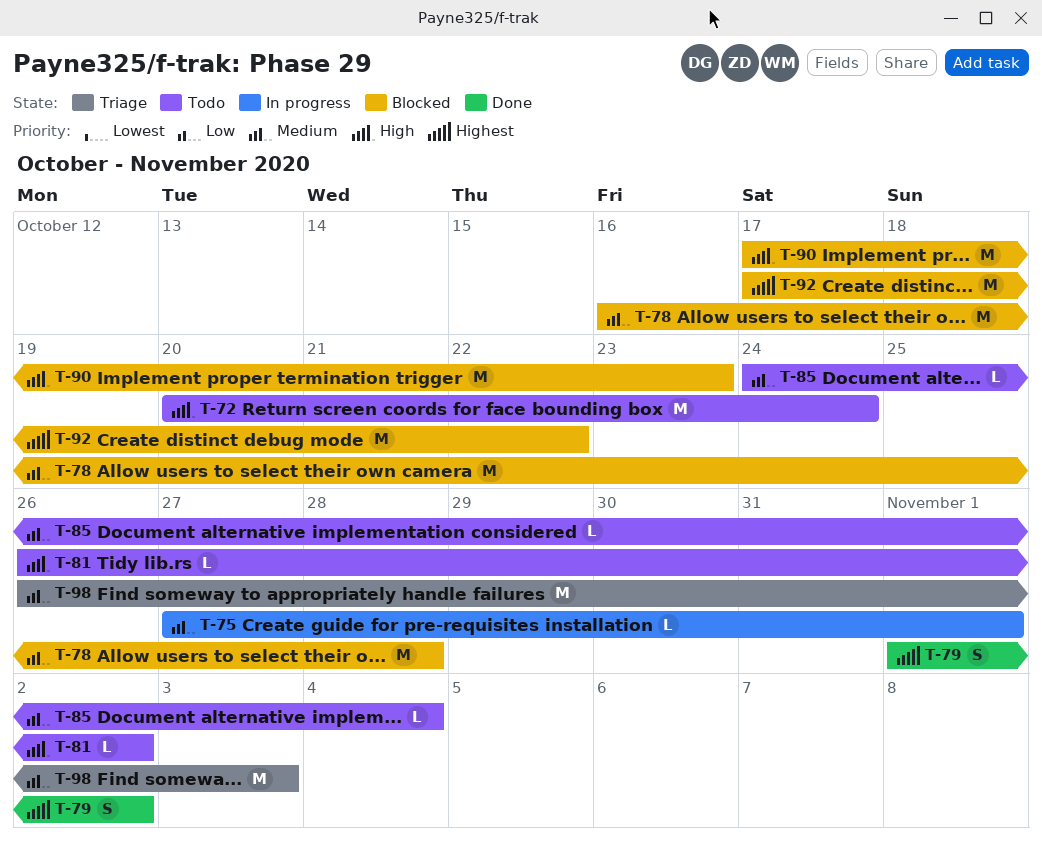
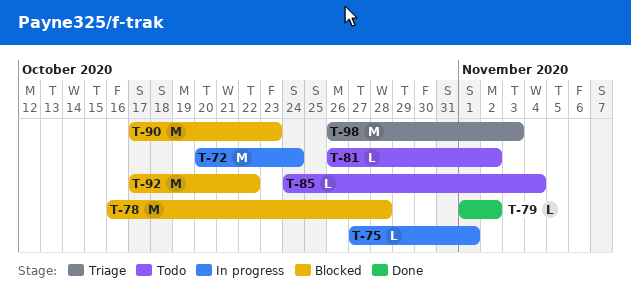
T-72, status: Todo -> In progress
T-79, estimate: S -> L

